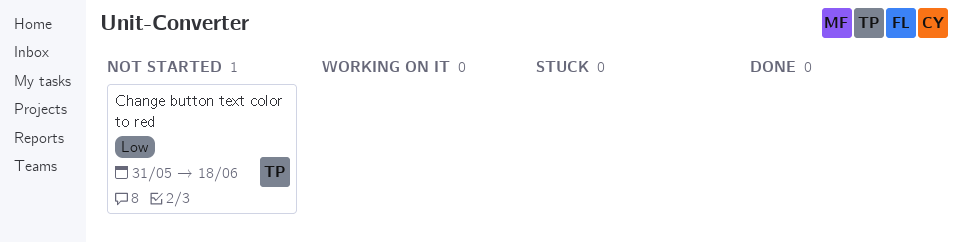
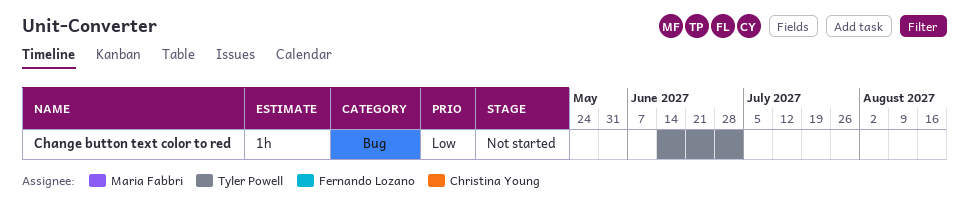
Change button text color to red, start: May 31 -> Jun 14
Change button text color to red, due: Jun 18 -> Jul 2

